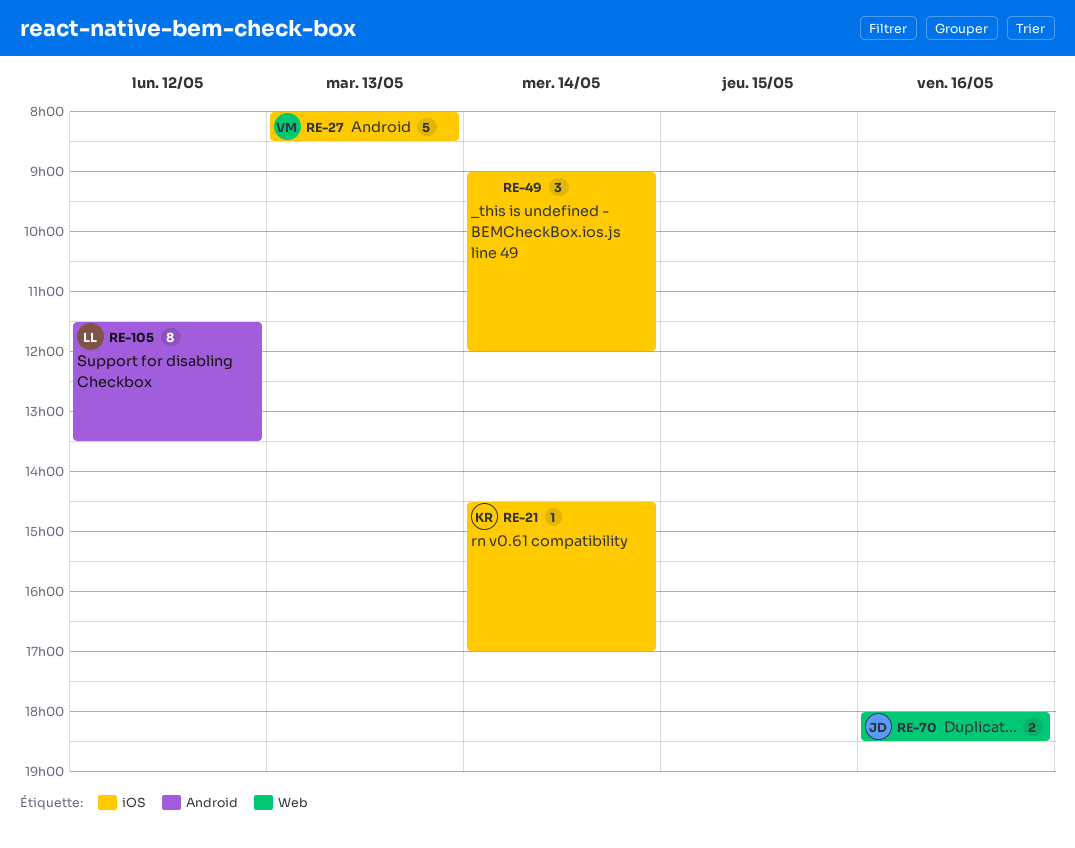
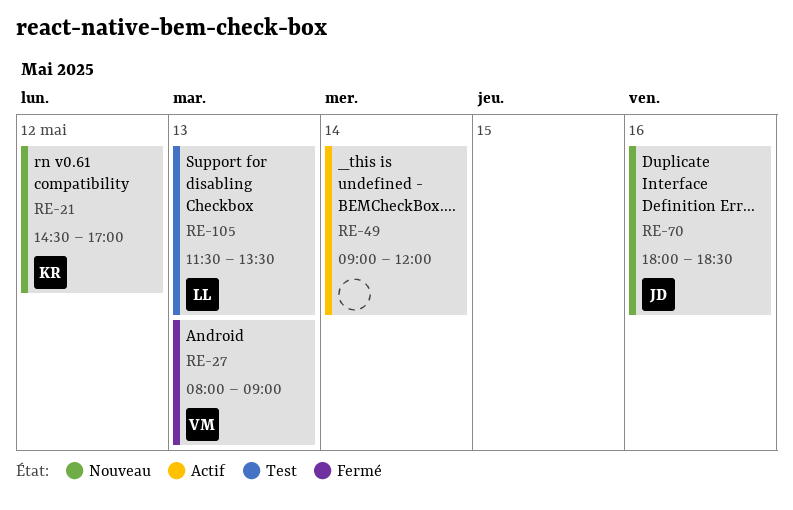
RE-21, day: May 14 -> May 12
RE-27, ends: 08:30 -> 09:00
RE-105, day: May 12 -> May 13

